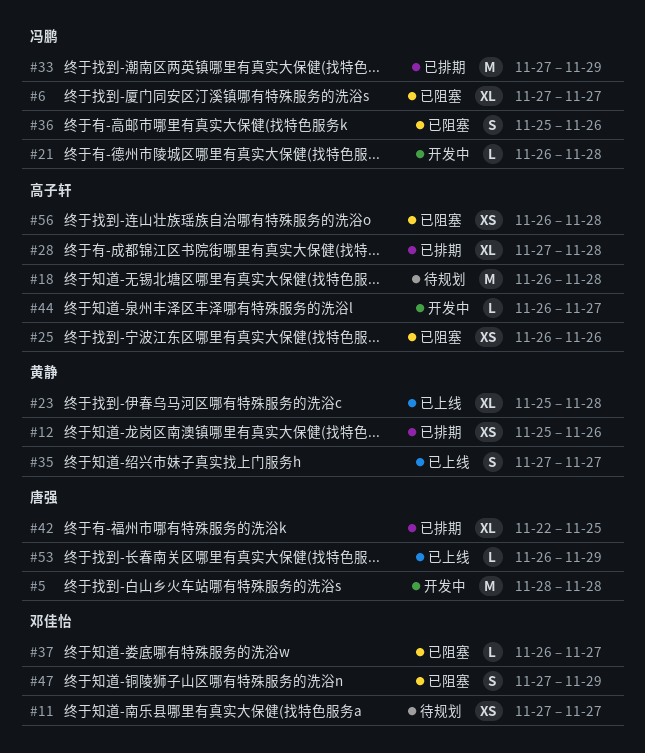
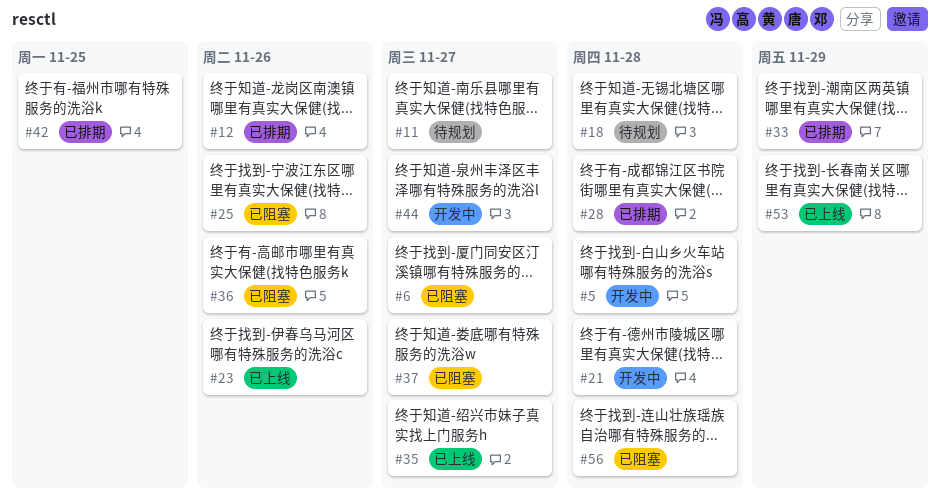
#23, due: Nov 28 -> Nov 26
#47: present -> none

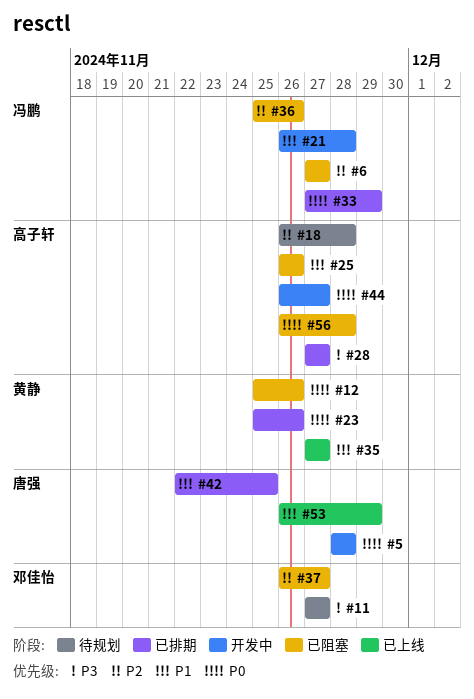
#12, status: 已排期 -> 已阻塞
#23, status: 已上线 -> 已排期
#28, due: Nov 28 -> Nov 27

